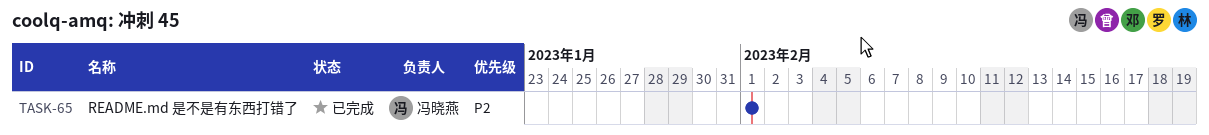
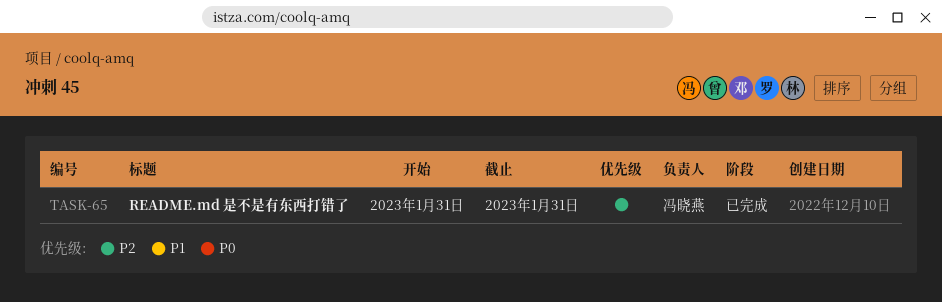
TASK-65, start: Feb 1 -> Jan 31
TASK-65, due: Feb 1 -> Jan 31

